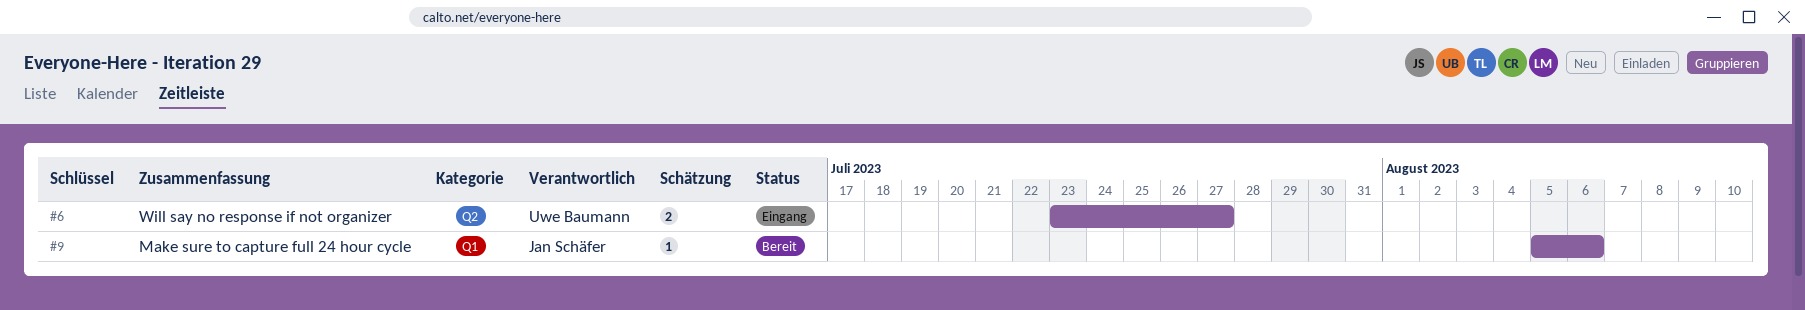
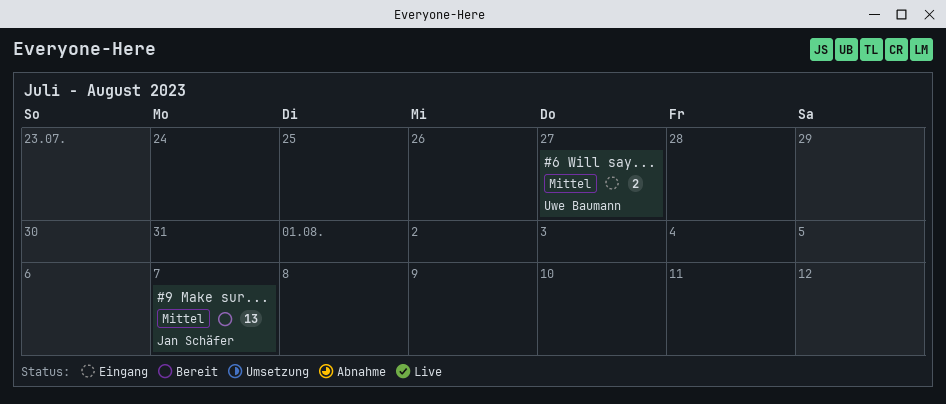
#9, estimate: 1 -> 13
#9, due: Aug 6 -> Aug 7

